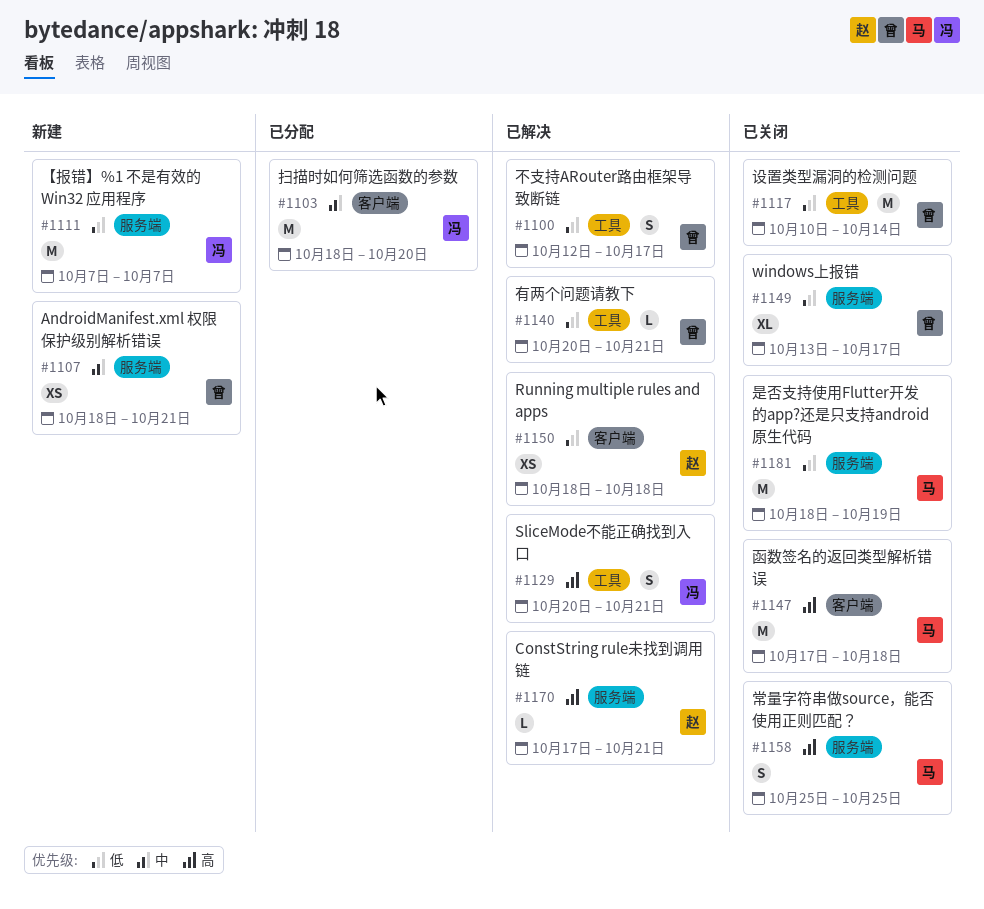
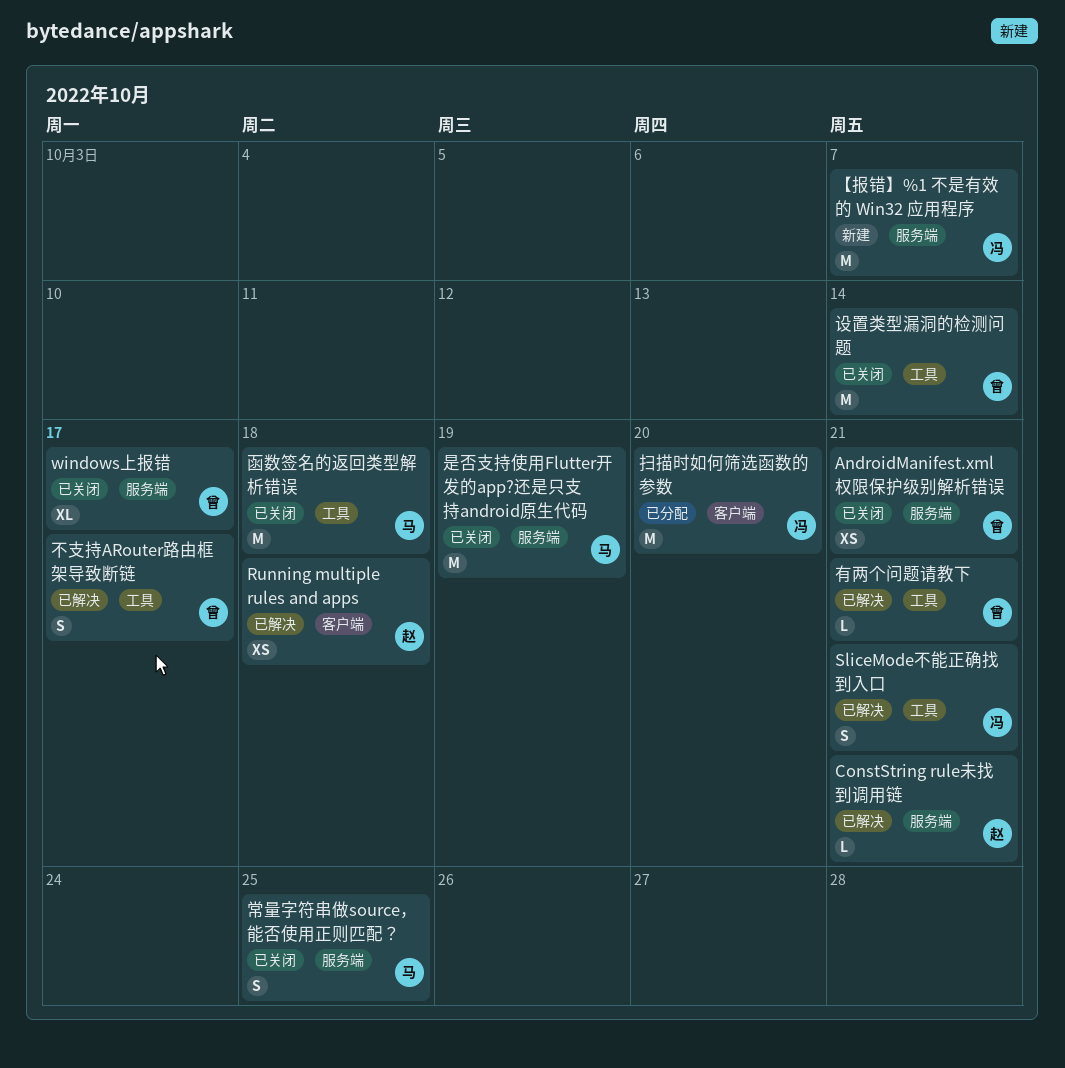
AndroidManifest.xml 权限保护级别解析错误, status: 新建 -> 已关闭
函数签名的返回类型解析错误, label: 客户端 -> 工具

